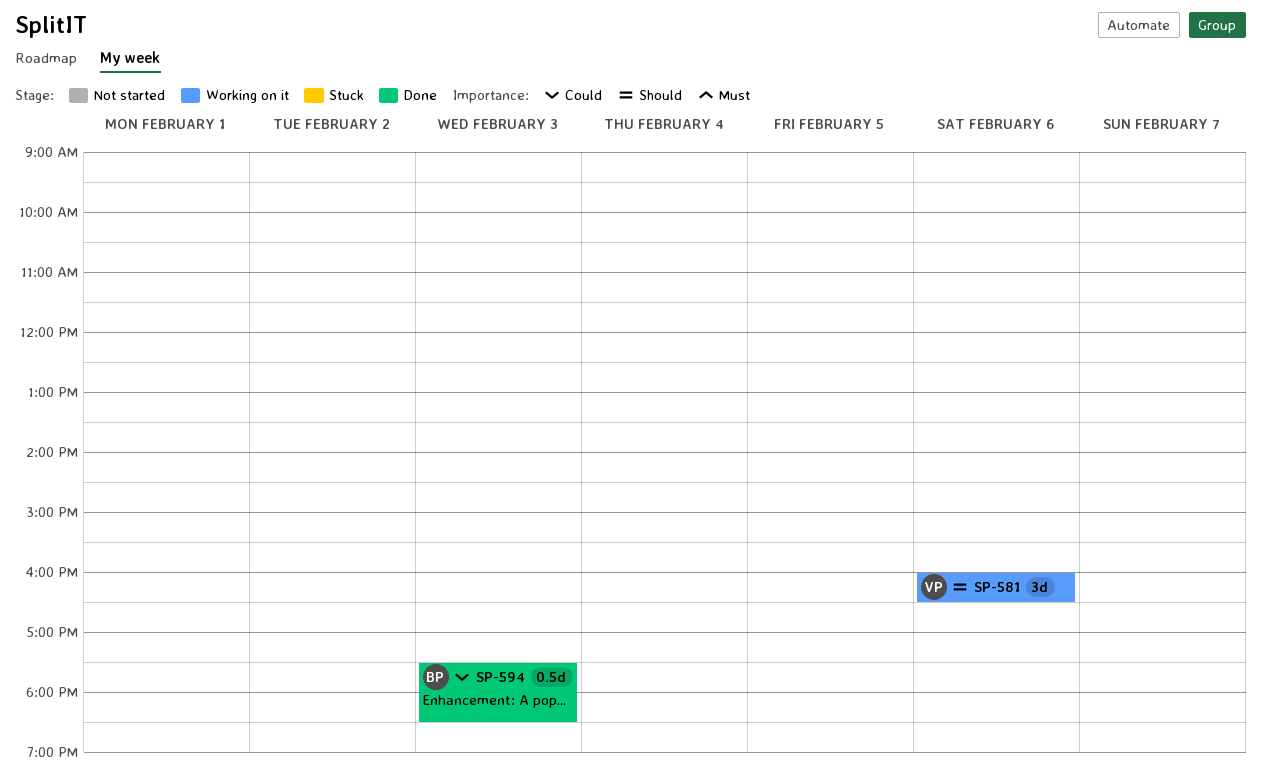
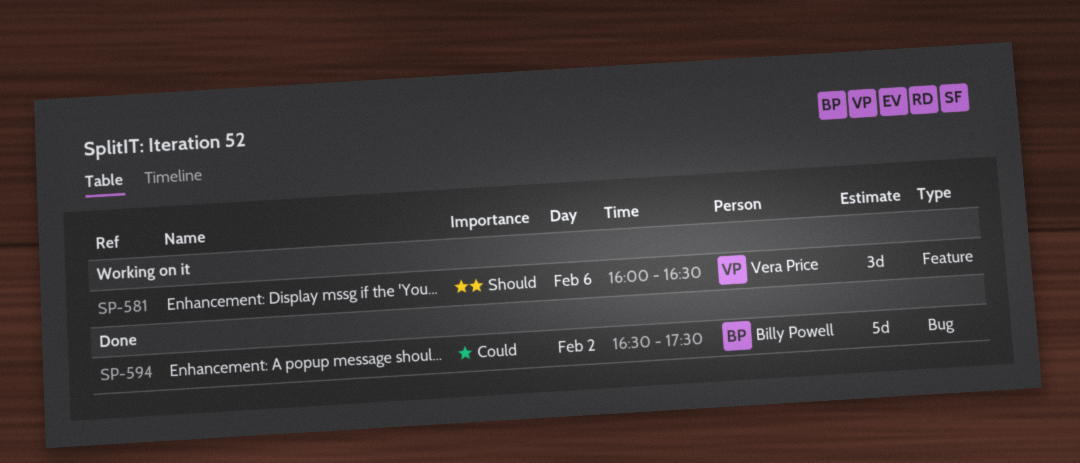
SP-594, estimate: 0.5d -> 5d
SP-594, day: Feb 3 -> Feb 2
SP-594, begins: 17:30 -> 16:30
SP-594, ends: 18:30 -> 17:30

